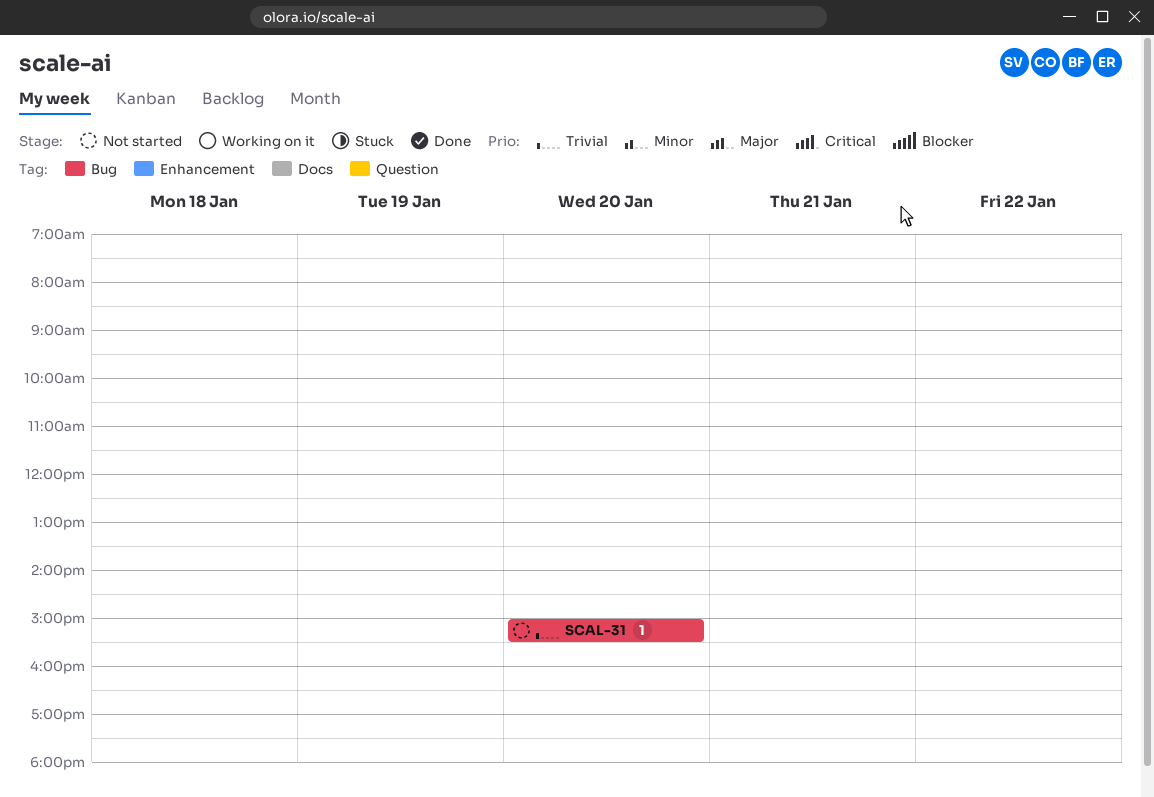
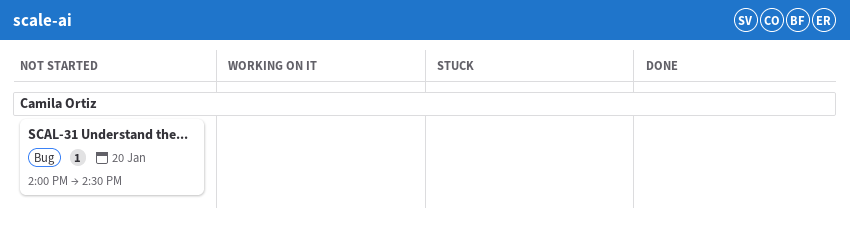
SCAL-31, begins: 15:00 -> 14:00
SCAL-31, ends: 15:30 -> 14:30

